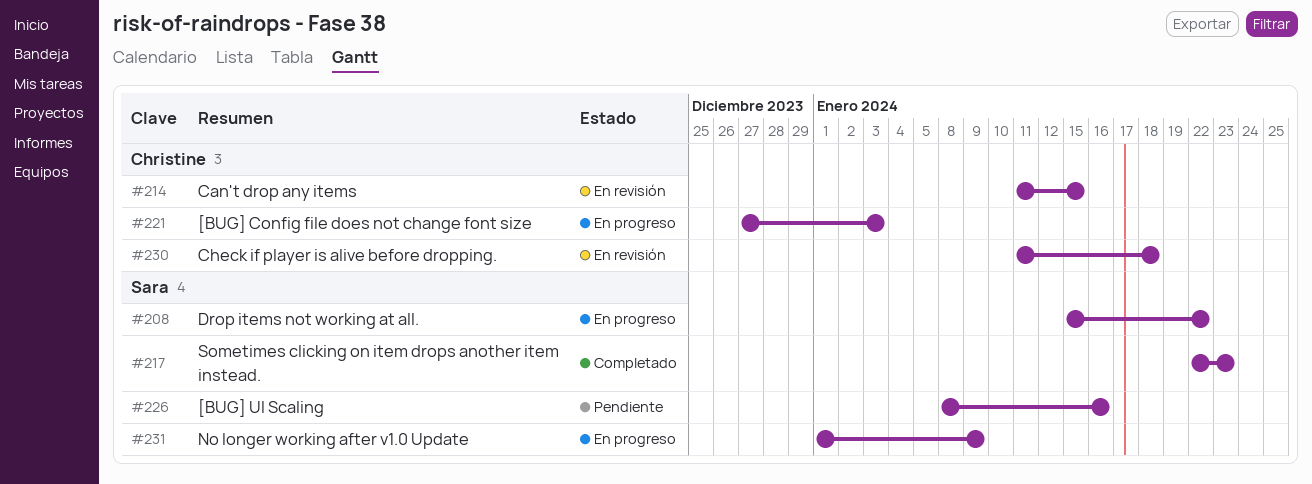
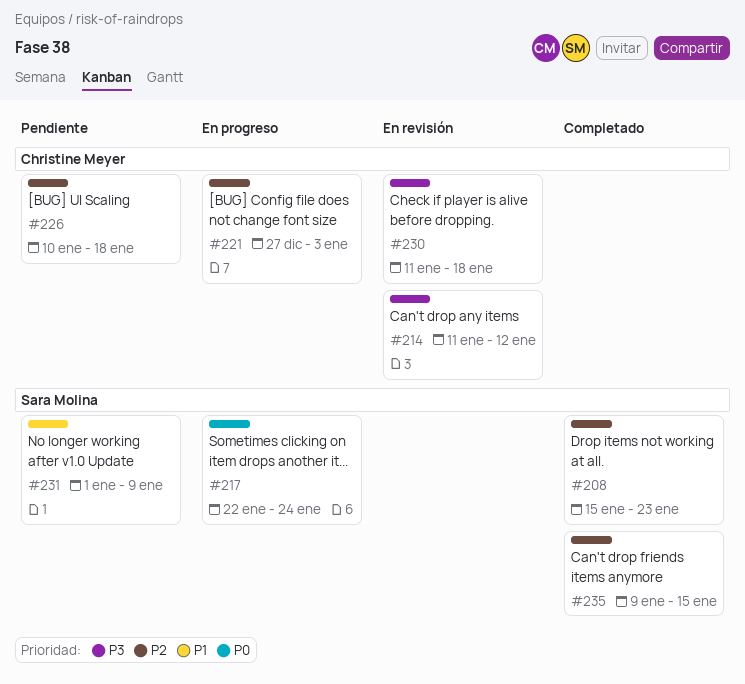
#208, status: En progreso -> Completado
#208, due: Jan 22 -> Jan 23
#214, due: Jan 15 -> Jan 12
#217, status: Completado -> En progreso
#217, due: Jan 23 -> Jan 24
#226, owner: Sara Molina -> Christine Meyer
#226, start: Jan 8 -> Jan 10
#226, due: Jan 16 -> Jan 18
#231, status: En progreso -> Pendiente
#235: none -> present

